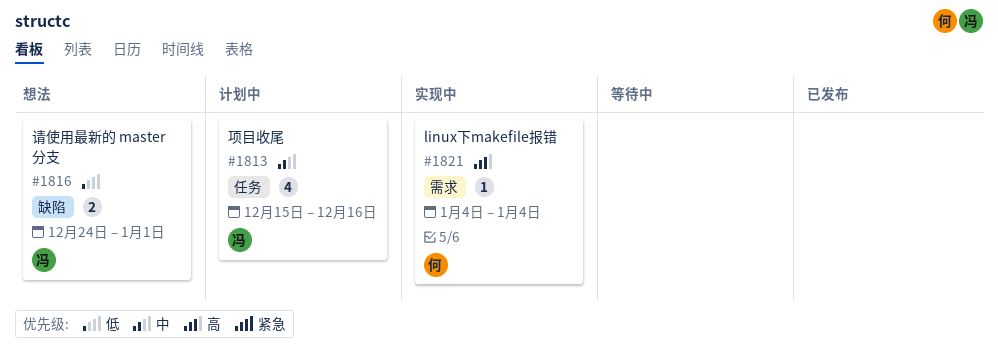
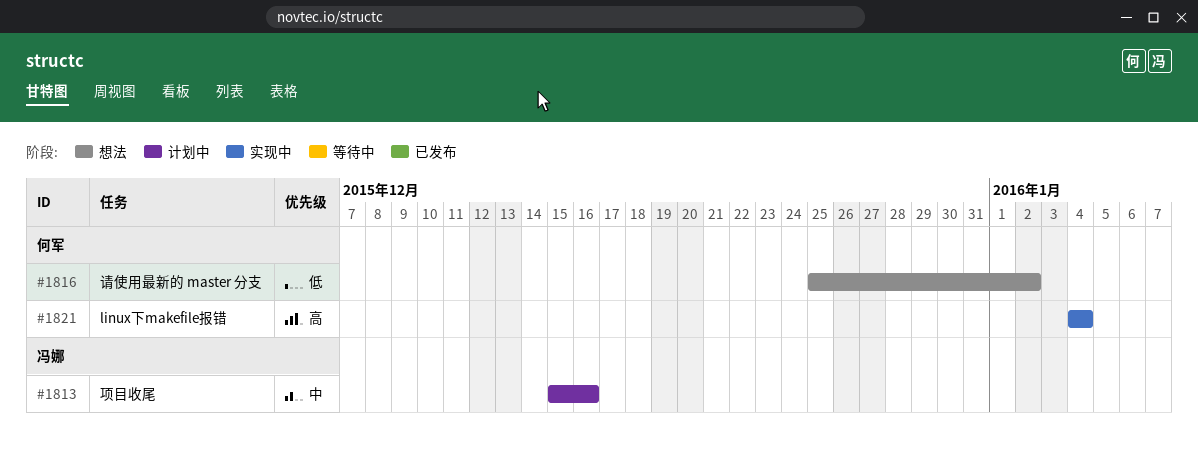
#1816, owner: 冯娜 -> 何军
#1816, start: Dec 24 -> Dec 25
#1816, due: Jan 1 -> Jan 2

